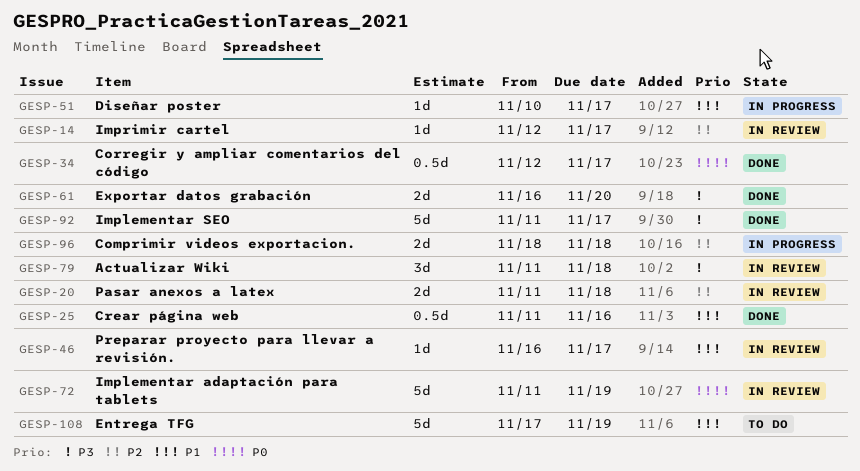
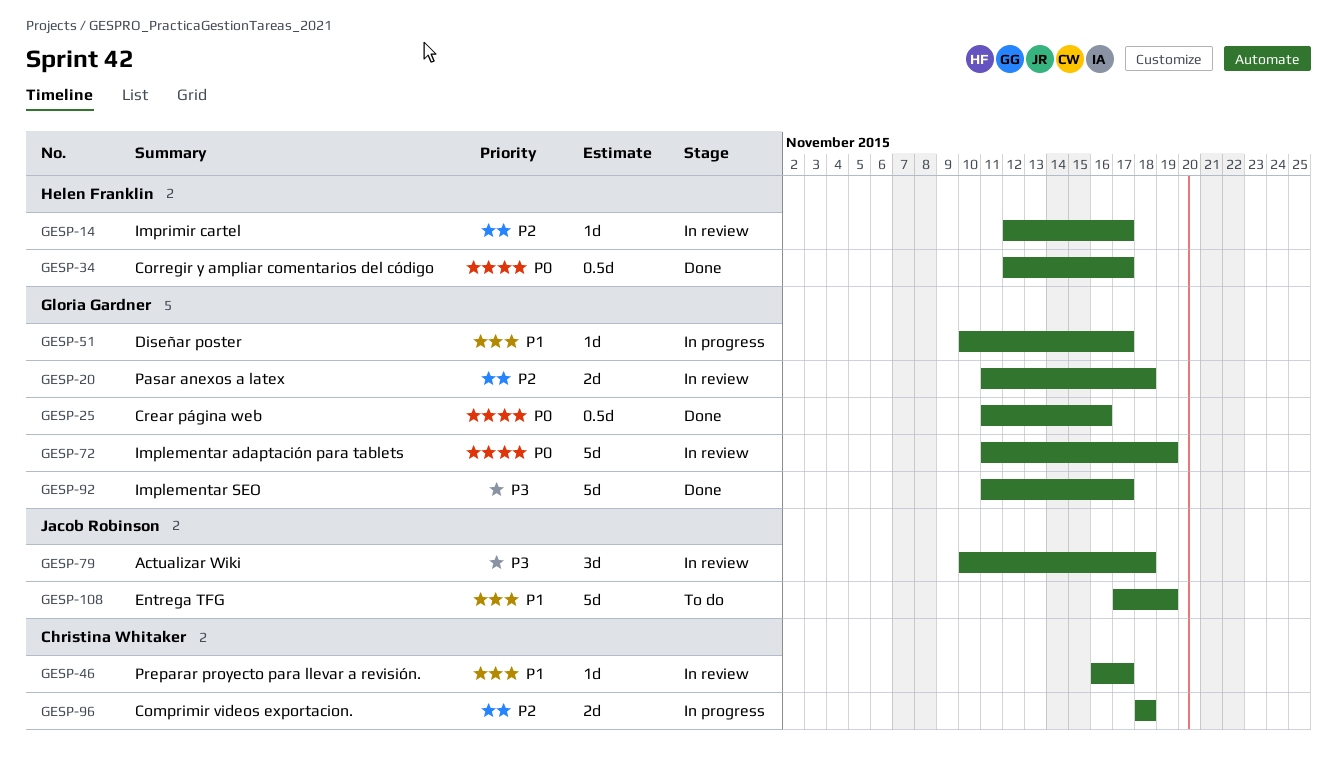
GESP-25, priority: P1 -> P0
GESP-61: present -> none
GESP-79, start: Nov 11 -> Nov 10

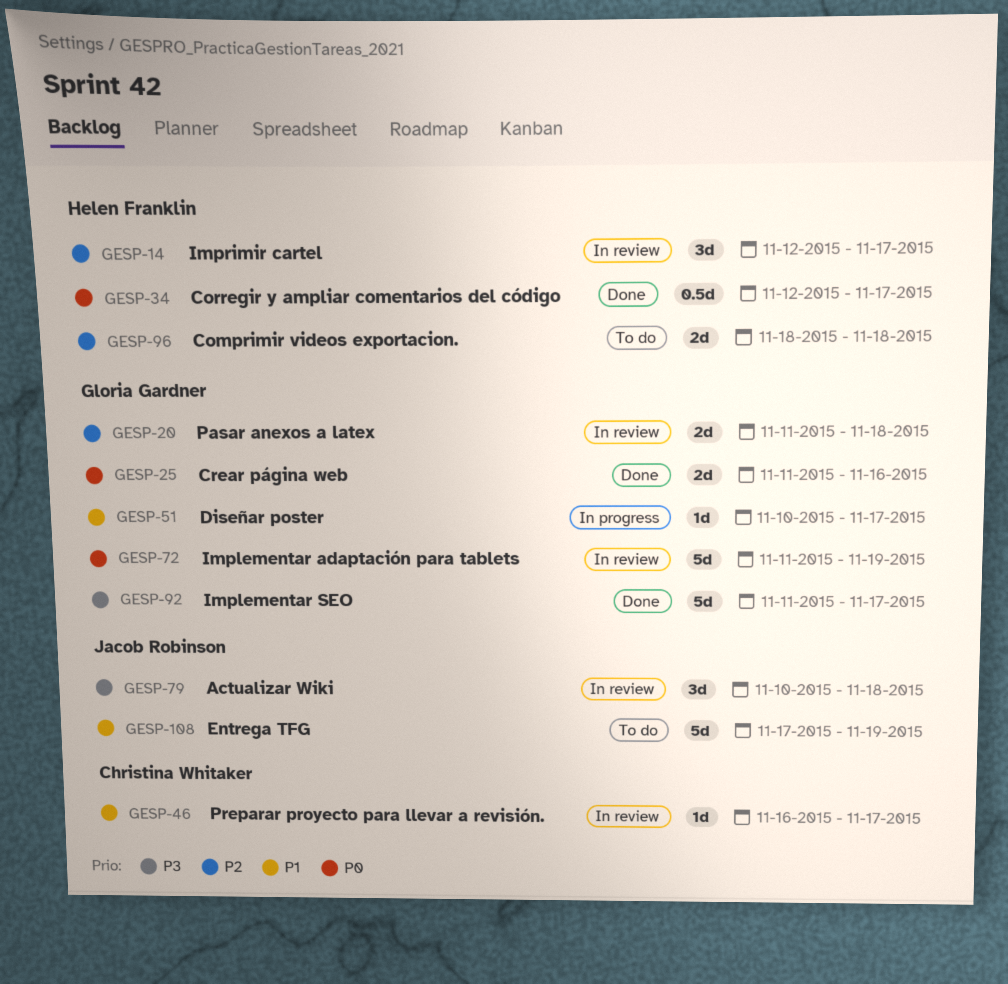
GESP-14, estimate: 1d -> 3d
GESP-25, estimate: 0.5d -> 2d
GESP-96, status: In progress -> To do
GESP-96, owner: Christina Whitaker -> Helen Franklin

